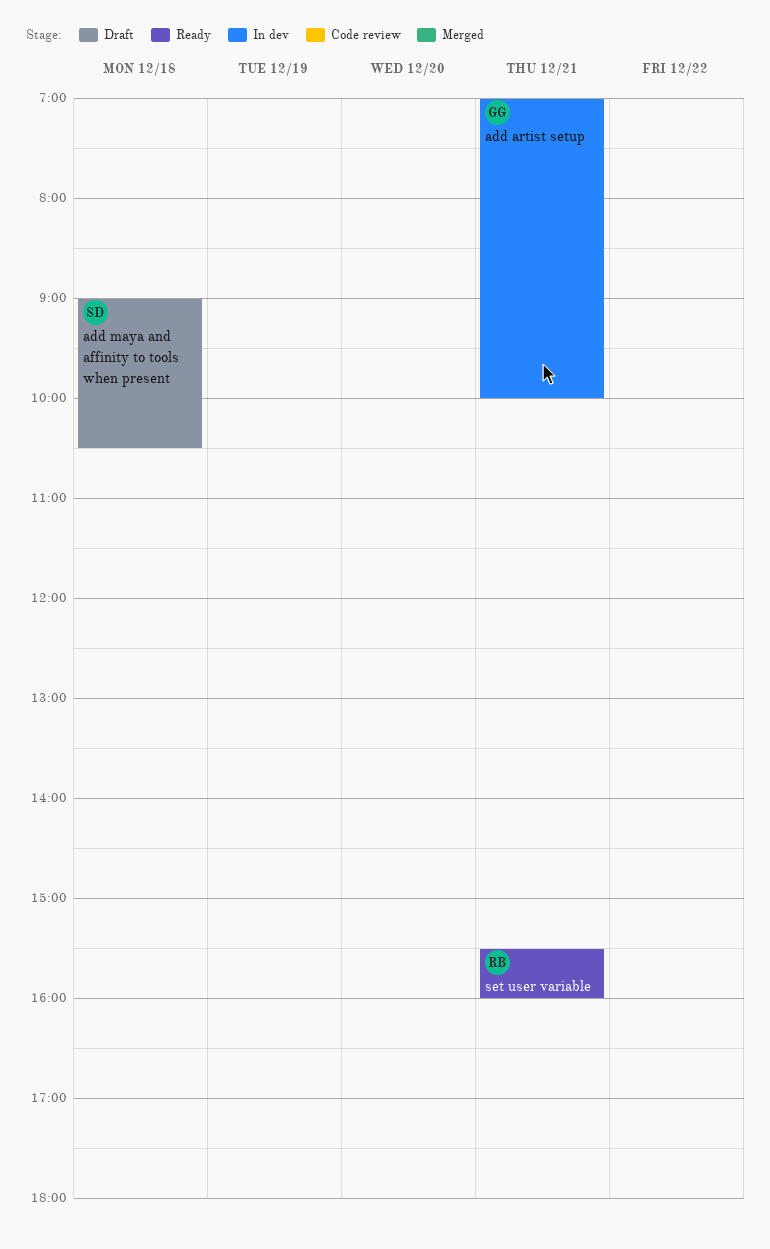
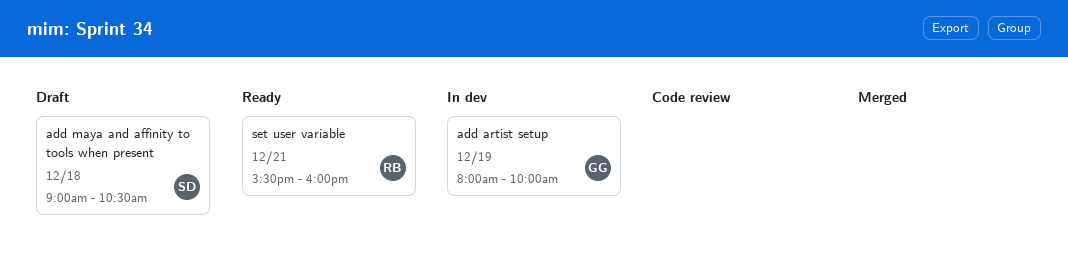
add artist setup, day: Dec 21 -> Dec 19
add artist setup, begins: 07:00 -> 08:00

